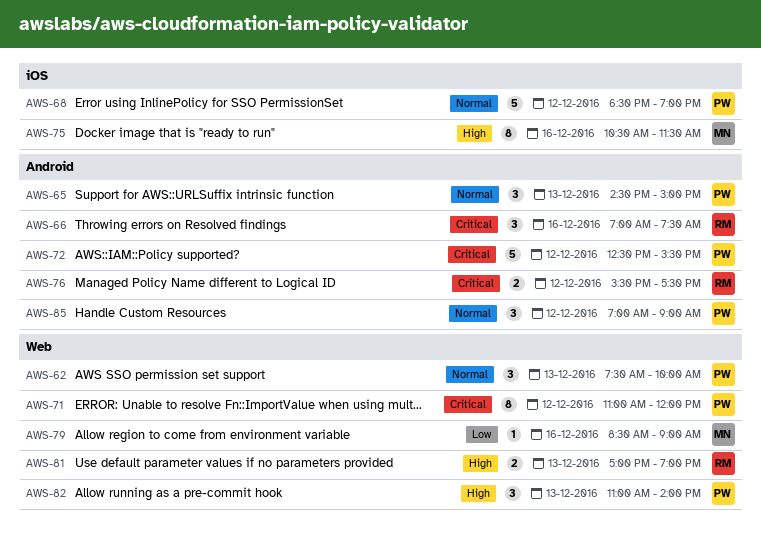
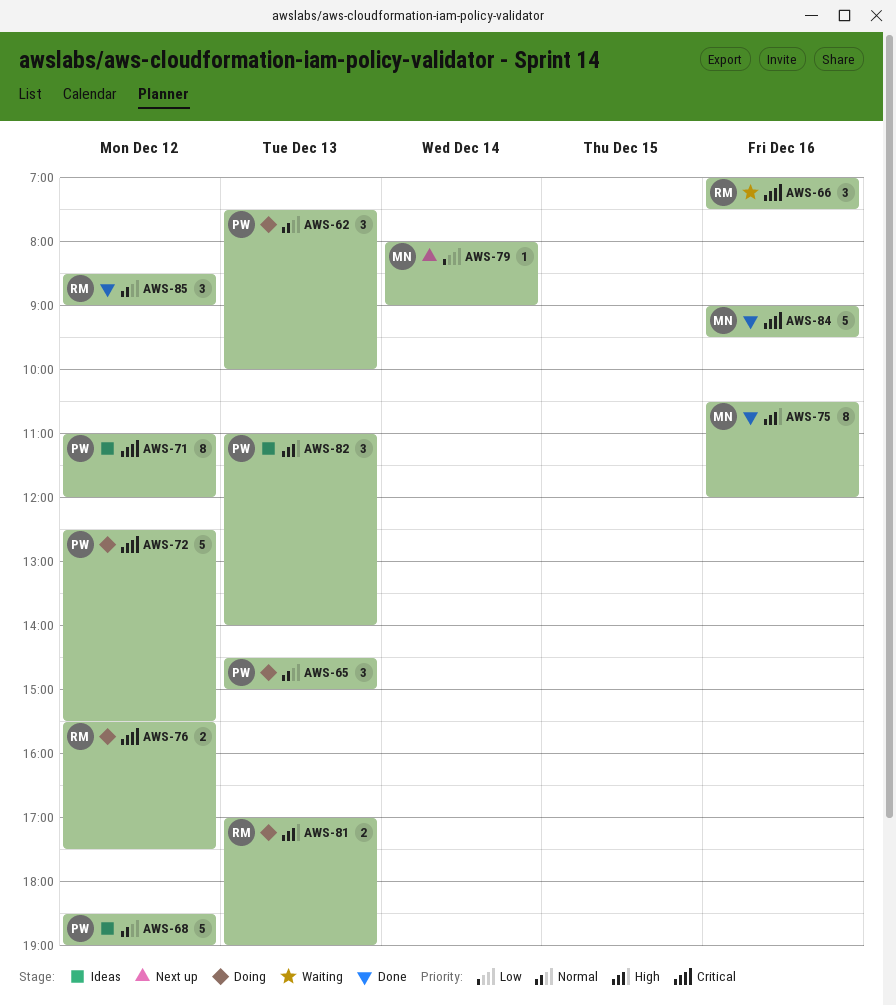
AWS-75, ends: 11:30 -> 12:00
AWS-79, day: Dec 16 -> Dec 14
AWS-79, begins: 08:30 -> 08:00
AWS-84: none -> present
AWS-85, owner: PW -> RM
AWS-85, begins: 07:00 -> 08:30

